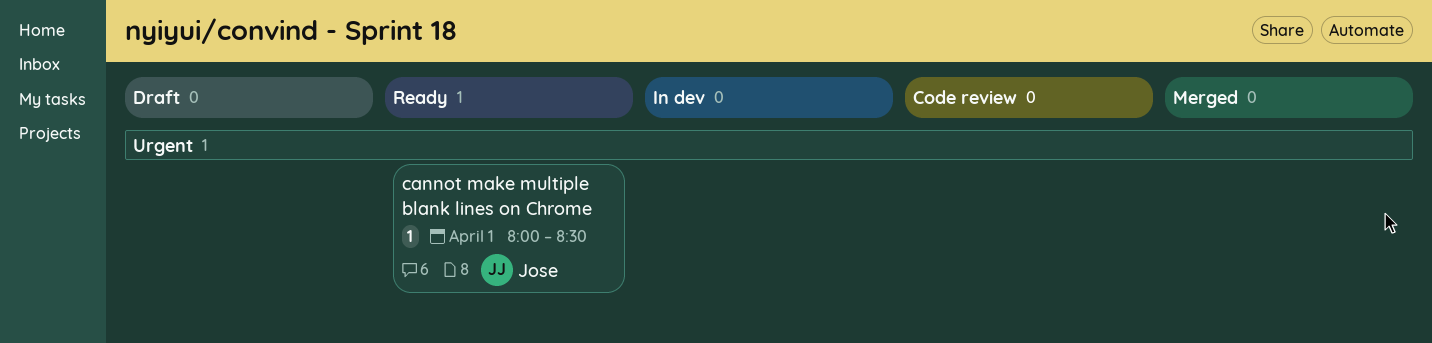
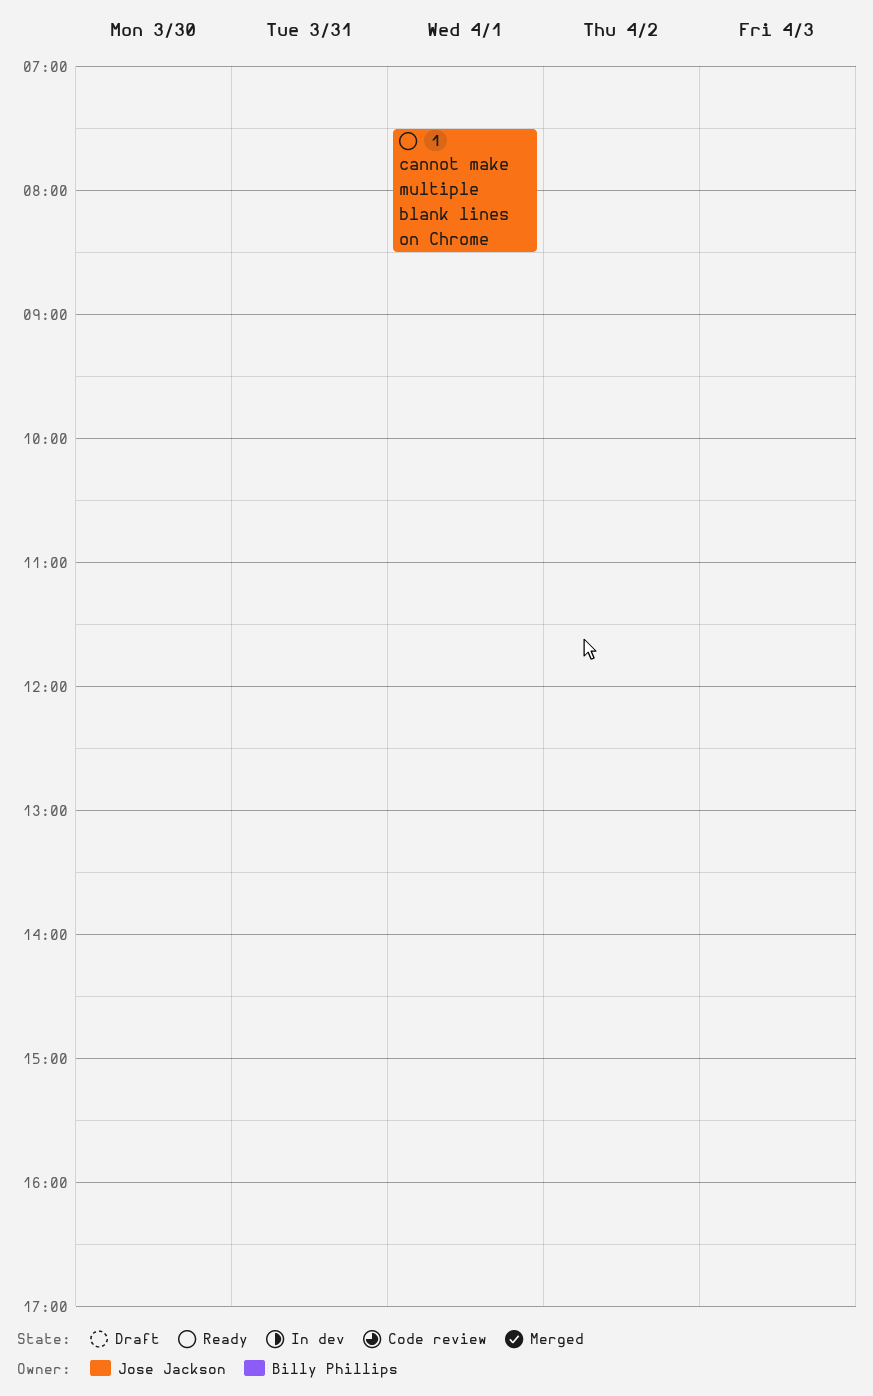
cannot make multiple blank lines on Chrome, begins: 08:00 -> 07:30

